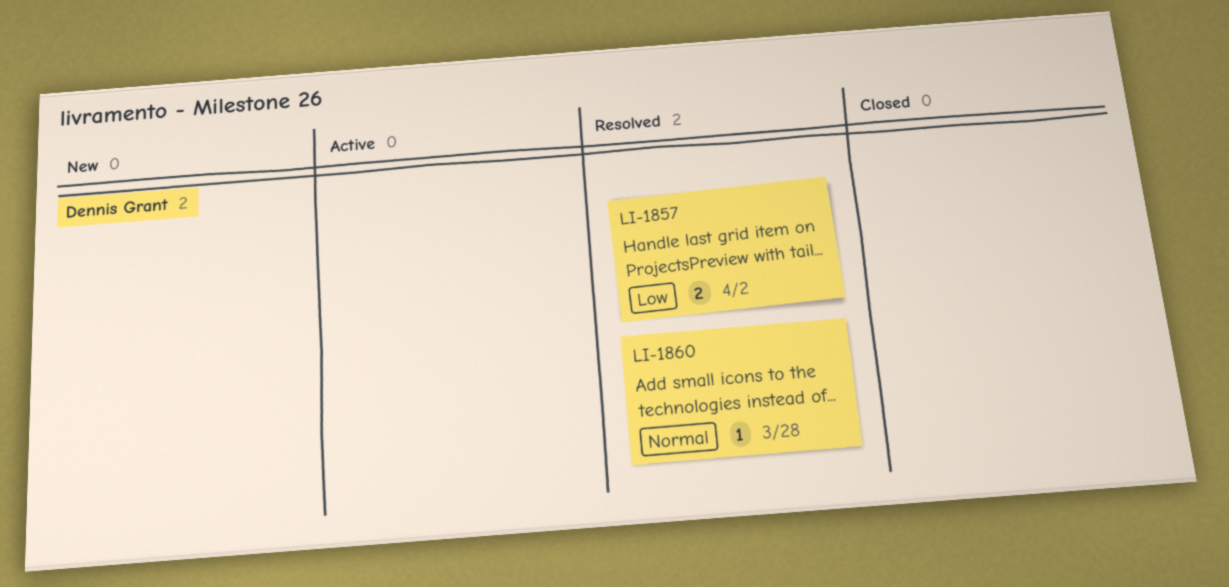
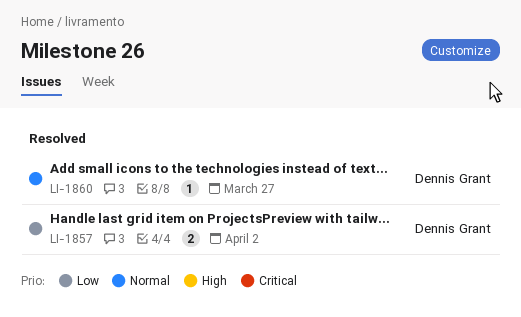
LI-1860, due: Mar 28 -> Mar 27

